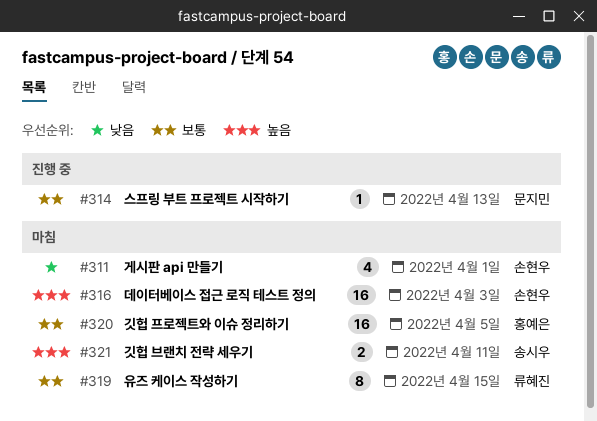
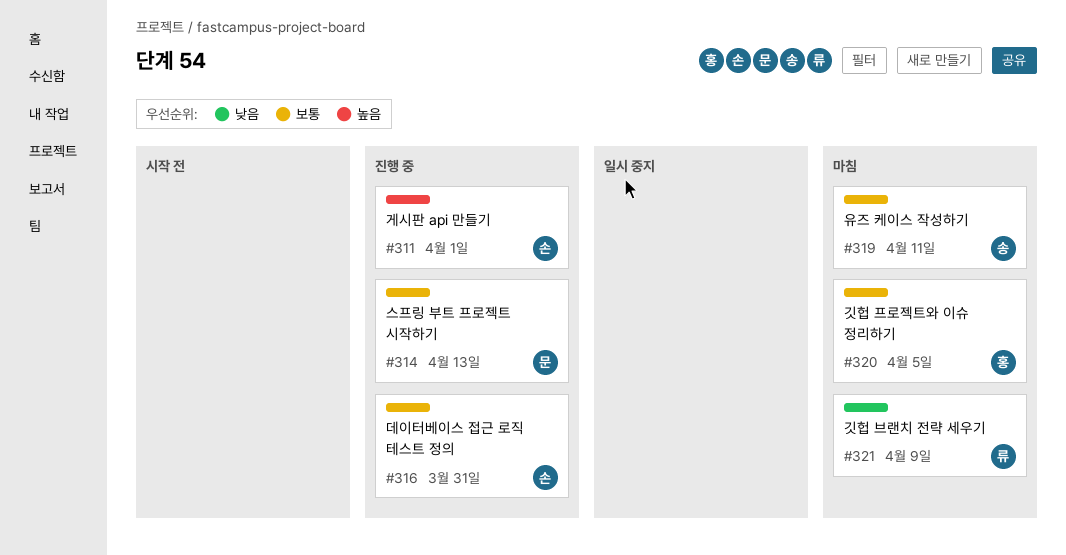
#311, status: 마침 -> 진행 중
#311, priority: 낮음 -> 높음
#316, status: 마침 -> 진행 중
#316, priority: 높음 -> 보통
#316, due: Apr 3 -> Mar 31
#319, owner: 류혜진 -> 송시우
#319, due: Apr 15 -> Apr 11
#321, owner: 송시우 -> 류혜진
#321, priority: 높음 -> 낮음
#321, due: Apr 11 -> Apr 9

